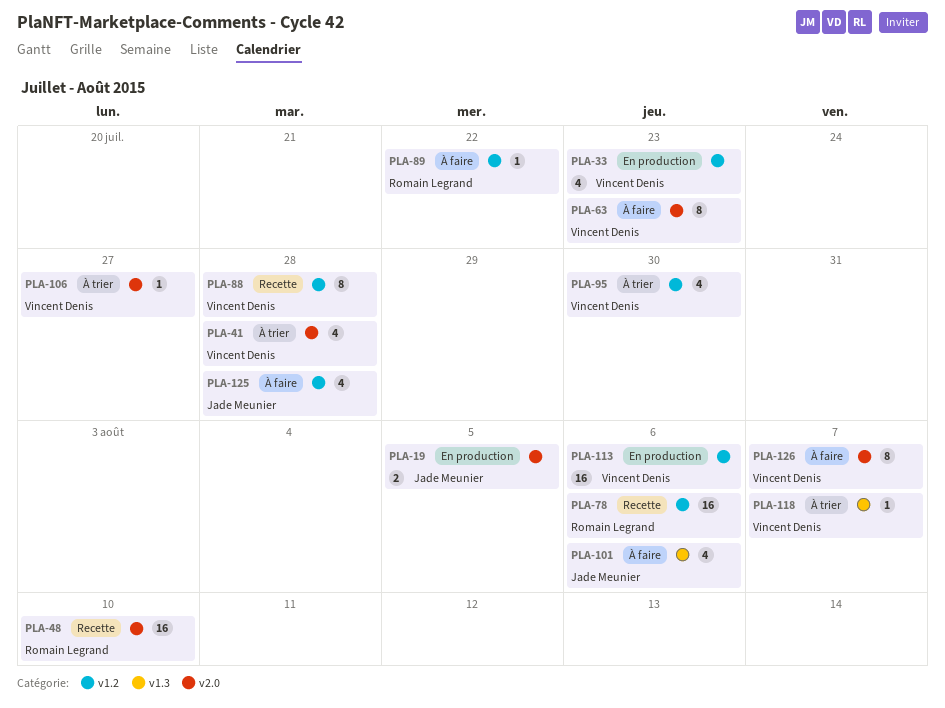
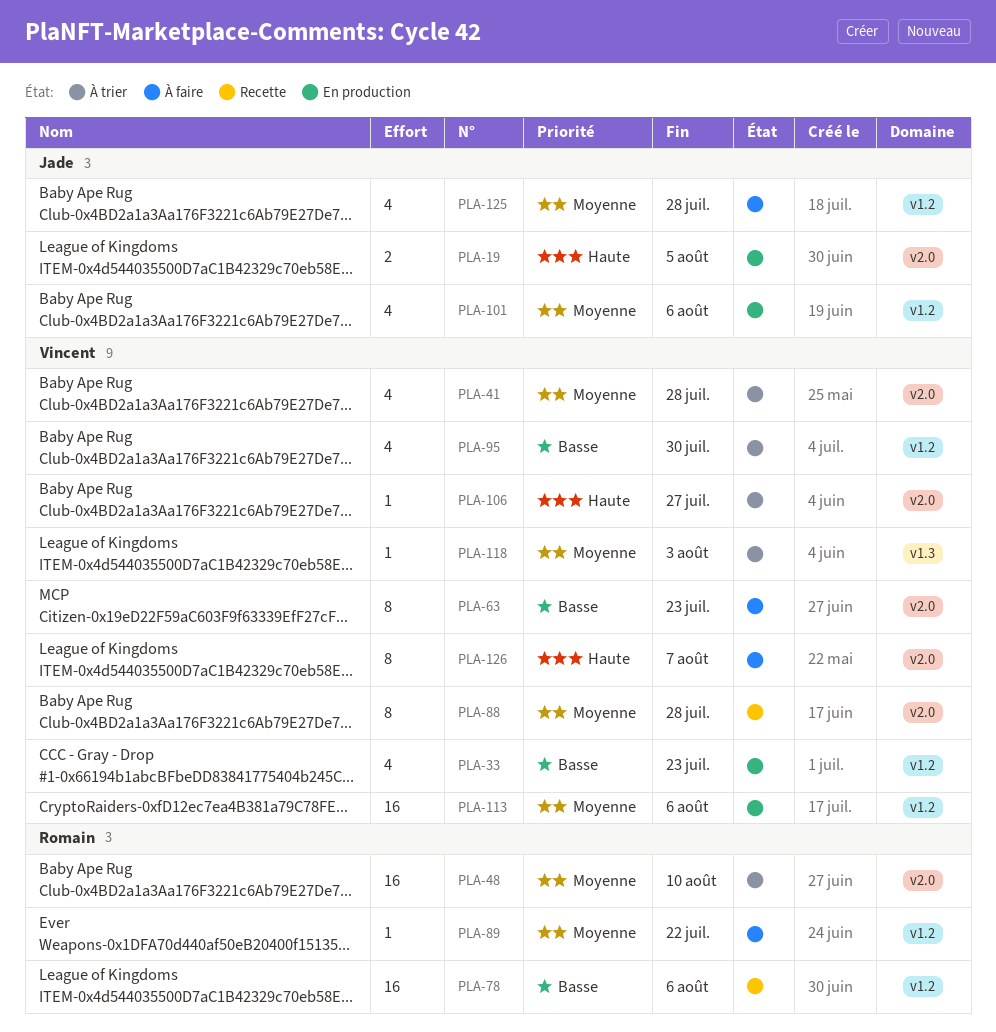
PLA-48, status: Recette -> À trier
PLA-88, label: v1.2 -> v2.0
PLA-101, status: À faire -> En production
PLA-101, label: v1.3 -> v1.2
PLA-118, due: Aug 7 -> Aug 3

